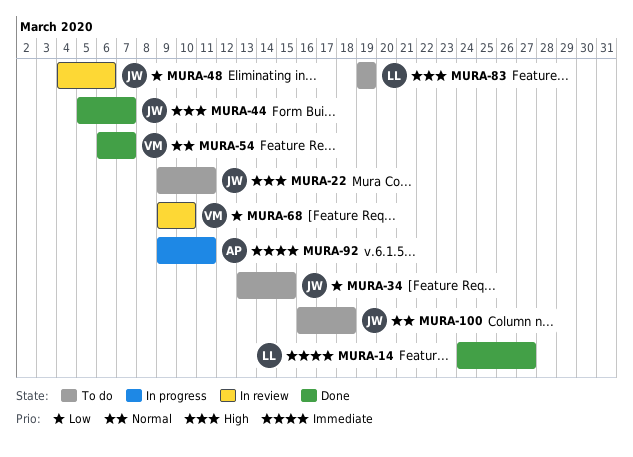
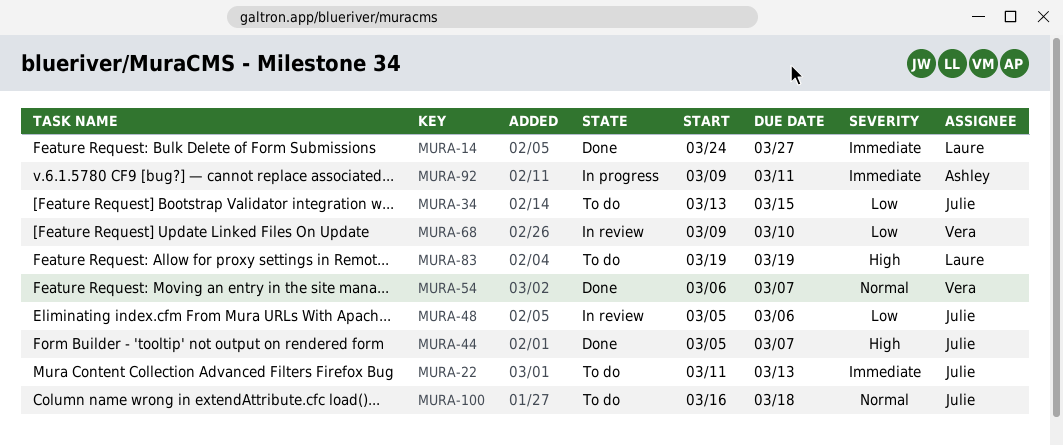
MURA-22, priority: High -> Immediate
MURA-22, start: Mar 9 -> Mar 11
MURA-22, due: Mar 11 -> Mar 13
MURA-48, start: Mar 4 -> Mar 5

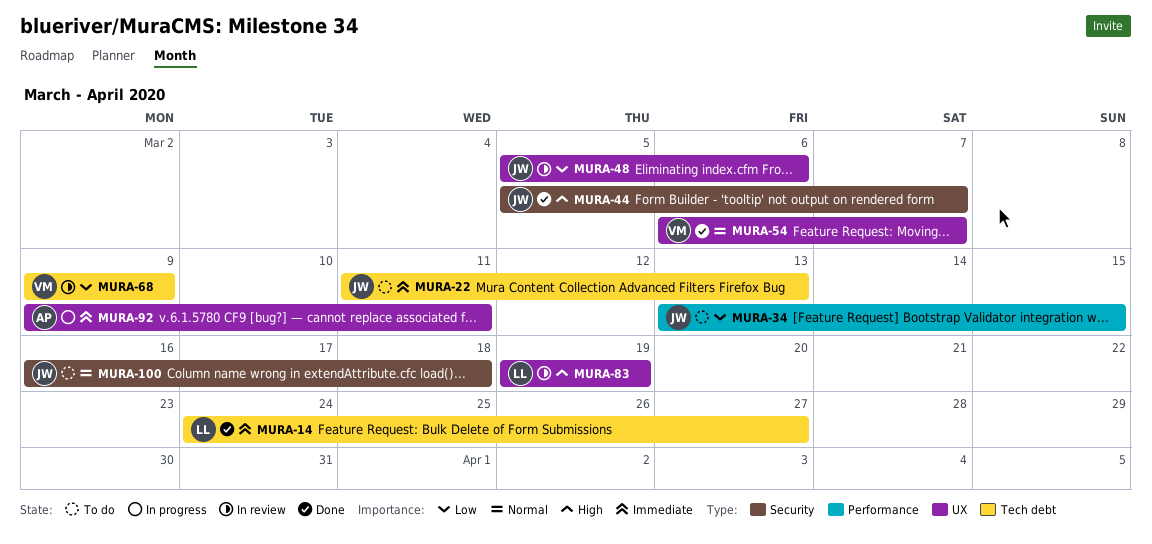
MURA-68, due: Mar 10 -> Mar 9
MURA-83, status: To do -> In review

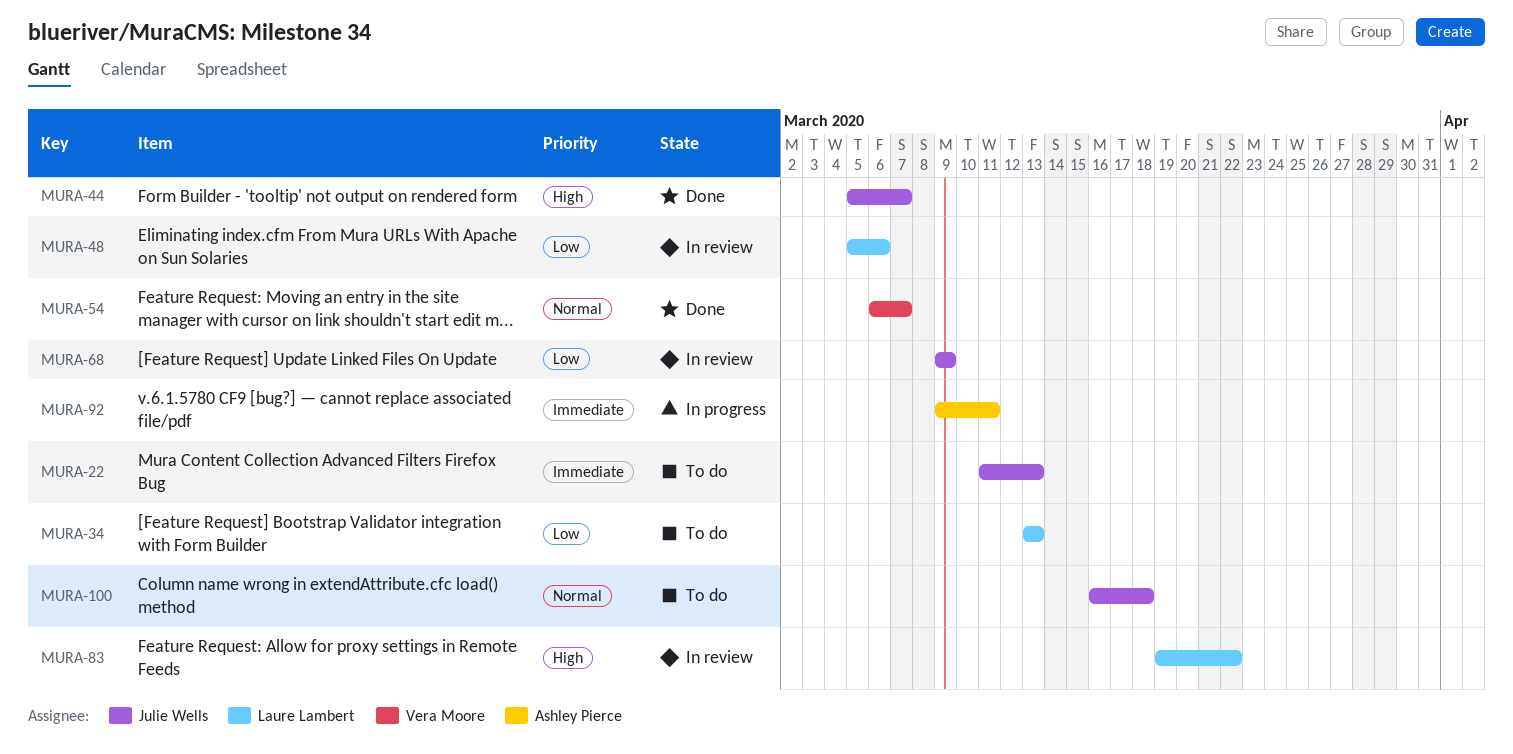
MURA-14: present -> none
MURA-34, owner: Julie Wells -> Laure Lambert
MURA-34, due: Mar 15 -> Mar 13
MURA-48, owner: Julie Wells -> Laure Lambert
MURA-68, owner: Vera Moore -> Julie Wells
MURA-83, due: Mar 19 -> Mar 22

